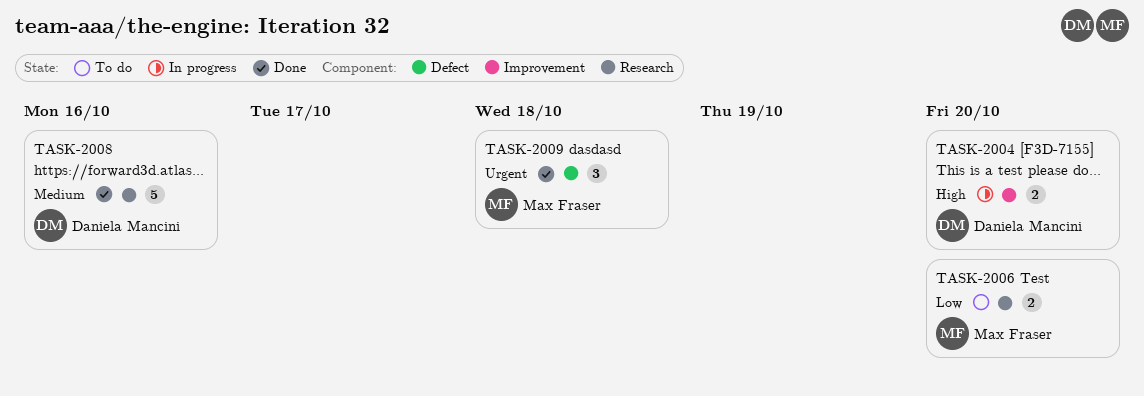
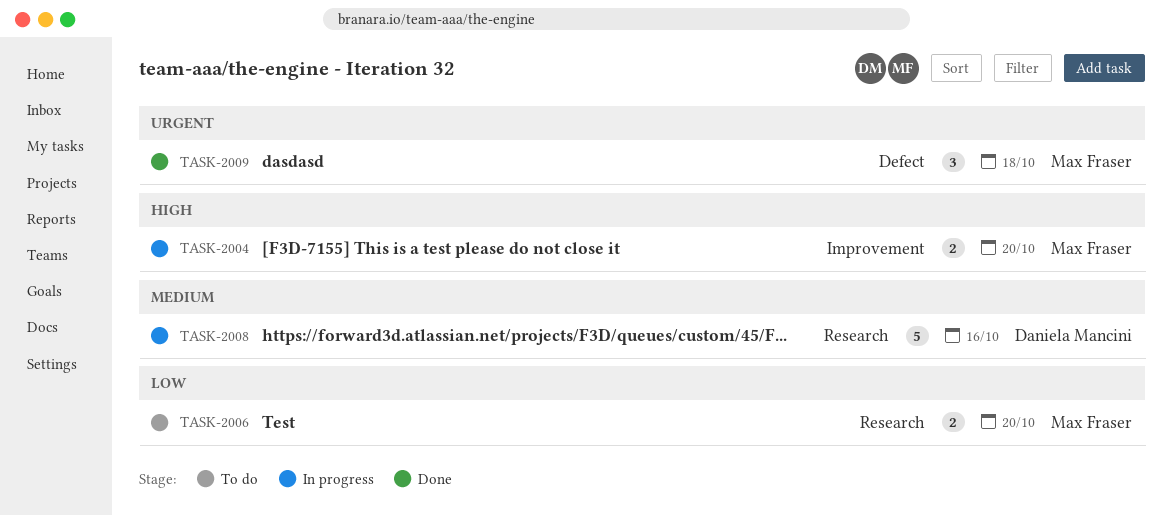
TASK-2004, owner: Daniela Mancini -> Max Fraser
TASK-2008, status: Done -> In progress

